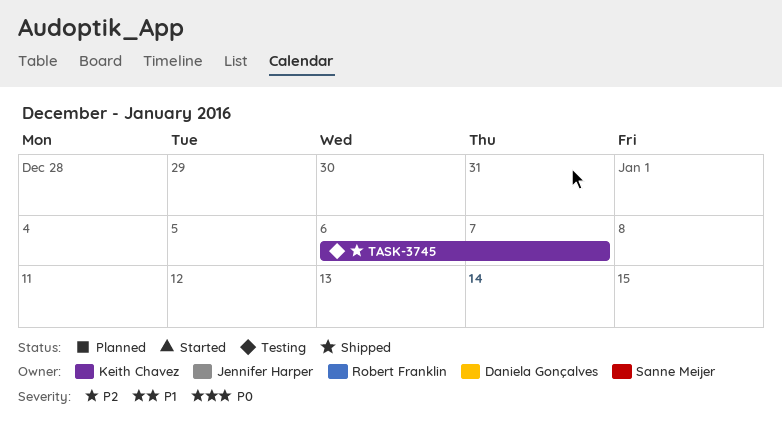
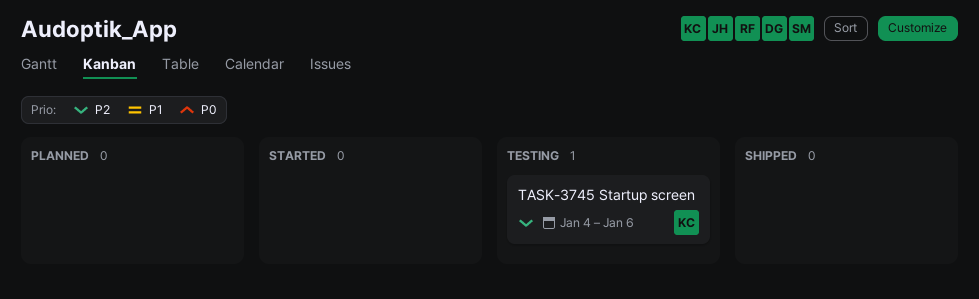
TASK-3745, start: Jan 6 -> Jan 4
TASK-3745, due: Jan 7 -> Jan 6

